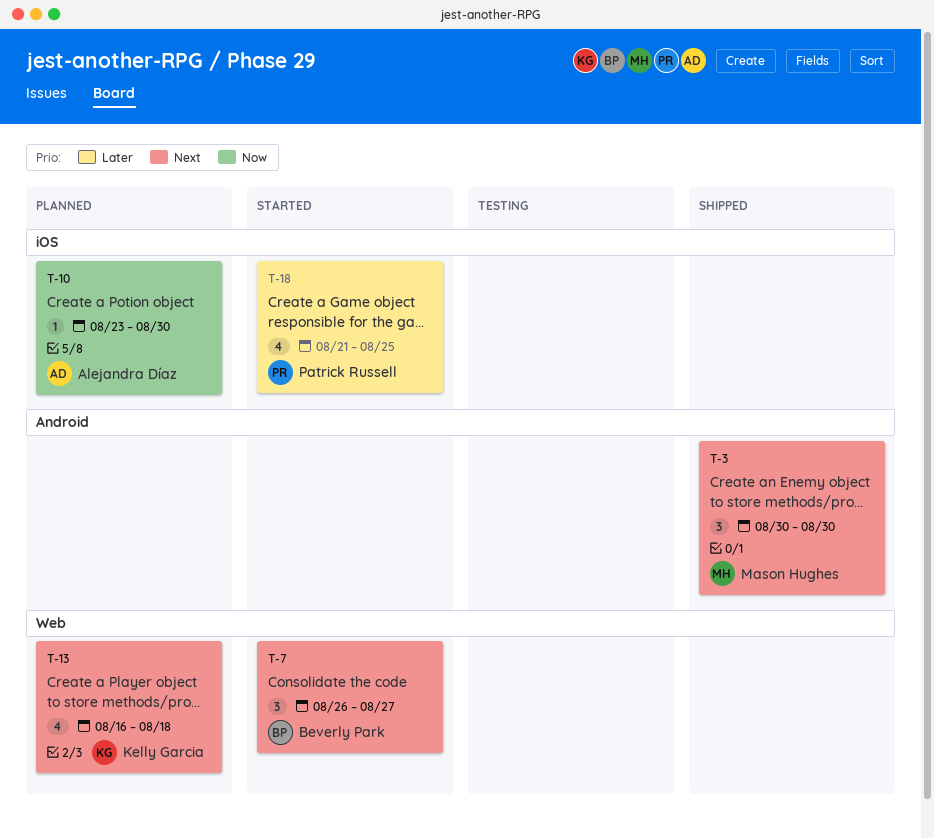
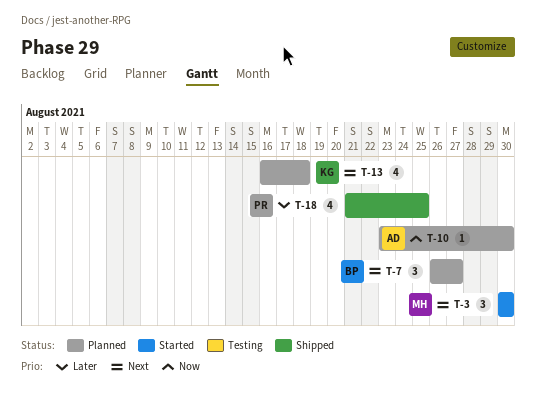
T-3, status: Shipped -> Started
T-7, status: Started -> Planned
T-18, status: Started -> Shipped

